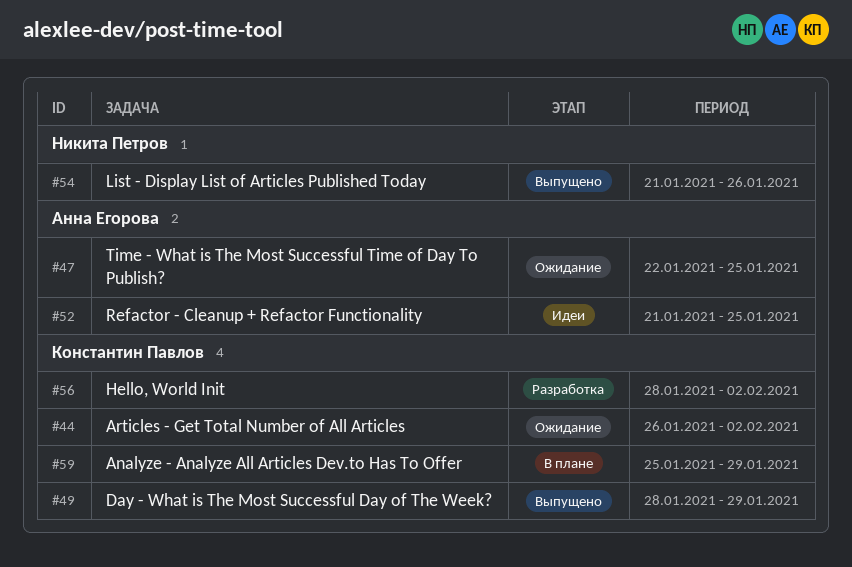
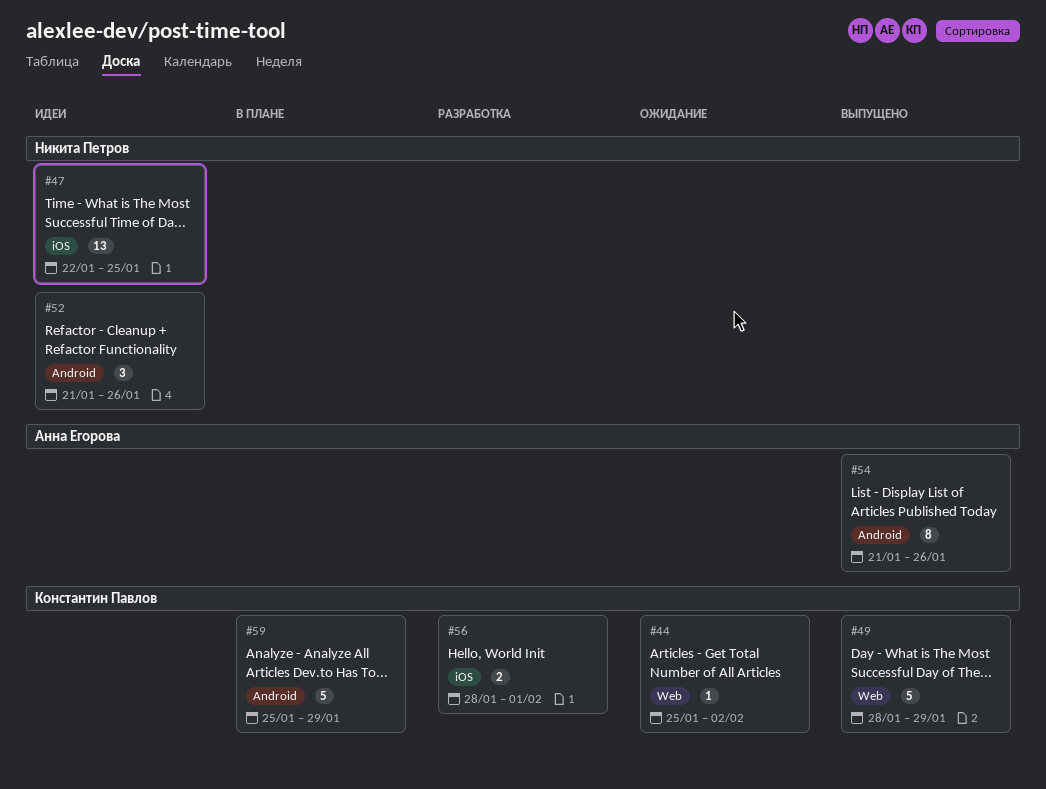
#44, start: Jan 26 -> Jan 25
#47, status: Ожидание -> Идеи
#47, owner: Анна Егорова -> Никита Петров
#52, owner: Анна Егорова -> Никита Петров
#52, due: Jan 25 -> Jan 26
#54, owner: Никита Петров -> Анна Егорова
#56, due: Feb 2 -> Feb 1

